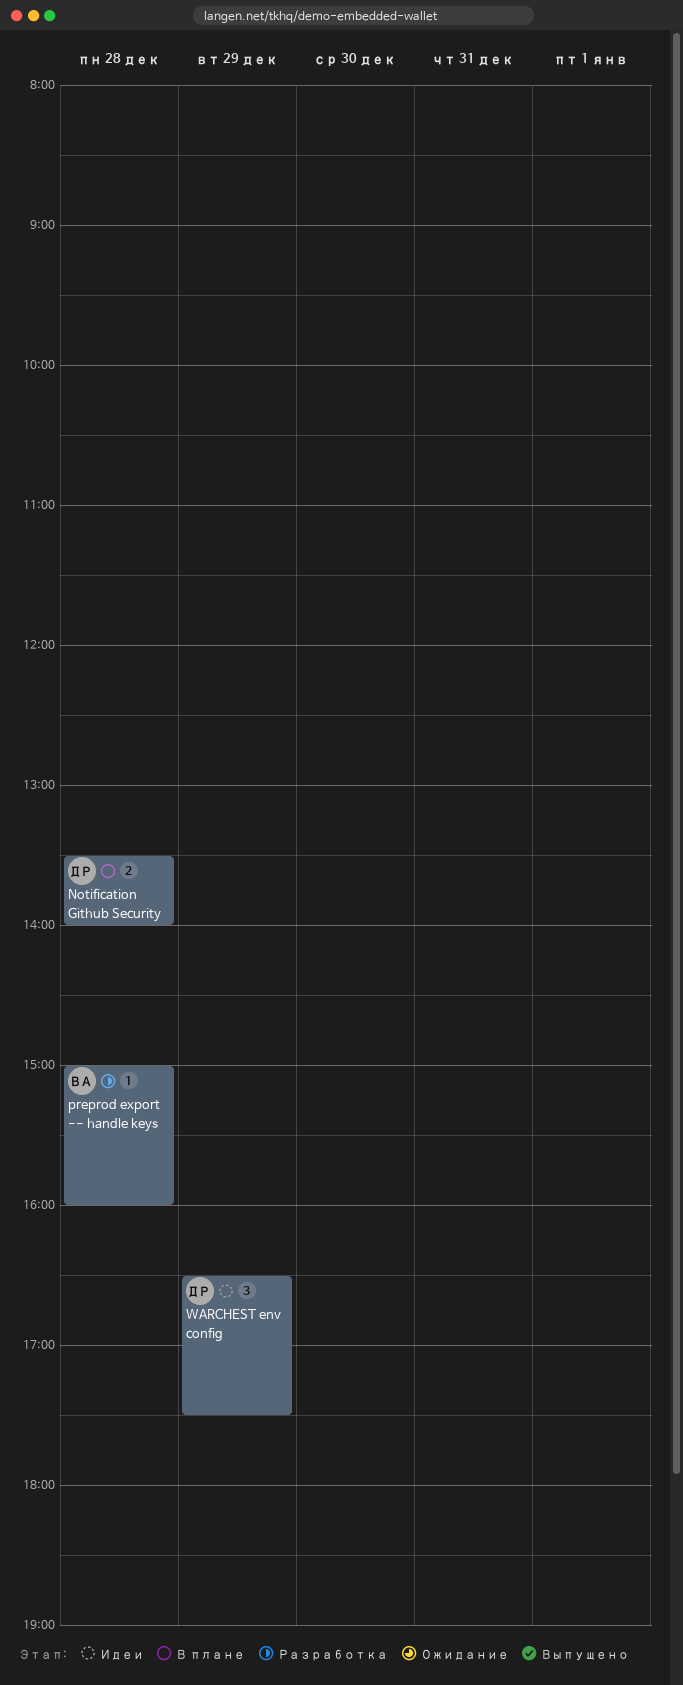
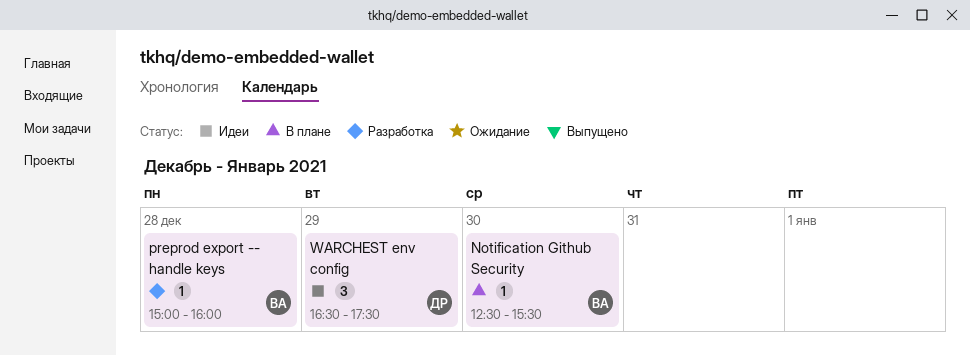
Notification Github Security, owner: ДР -> ВА
Notification Github Security, estimate: 2 -> 1
Notification Github Security, day: Dec 28 -> Dec 30
Notification Github Security, begins: 13:30 -> 12:30
Notification Github Security, ends: 14:00 -> 15:30

